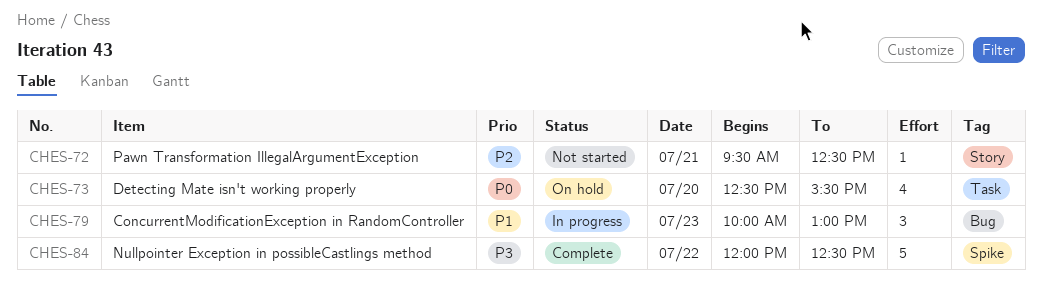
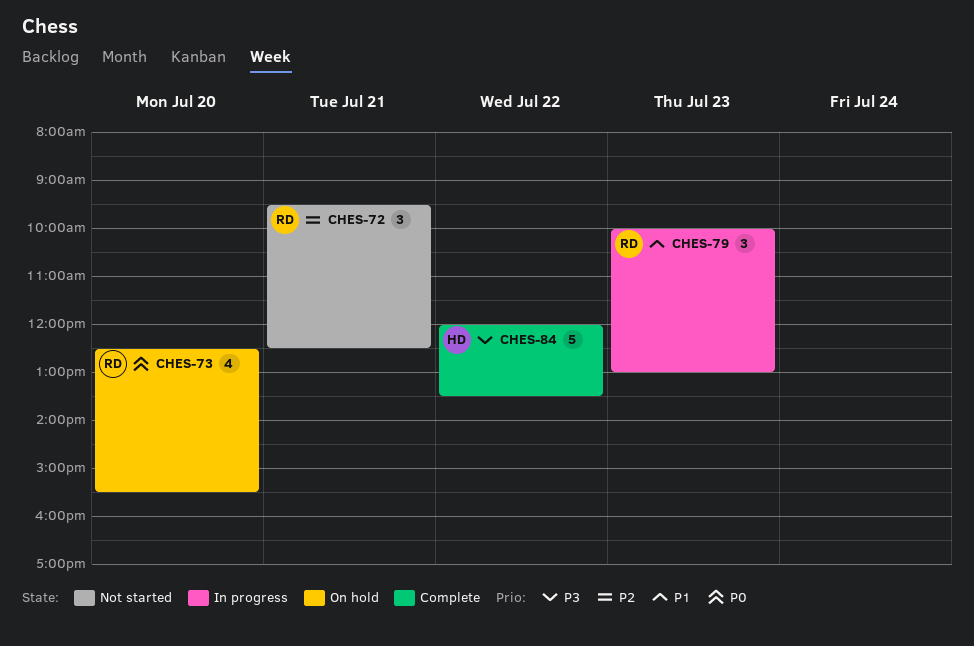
CHES-72, estimate: 1 -> 3
CHES-84, ends: 12:30 -> 13:30

